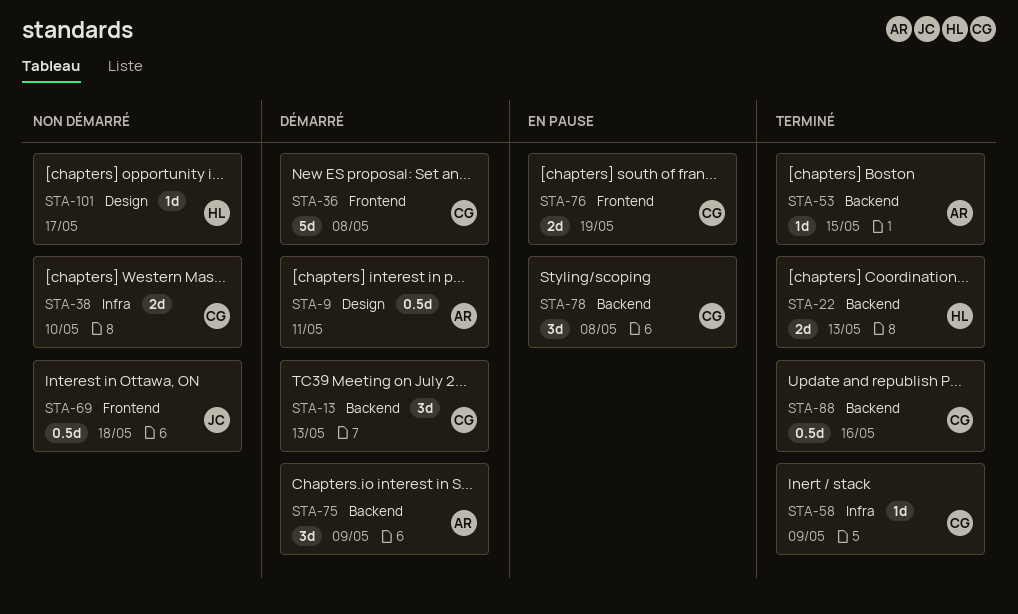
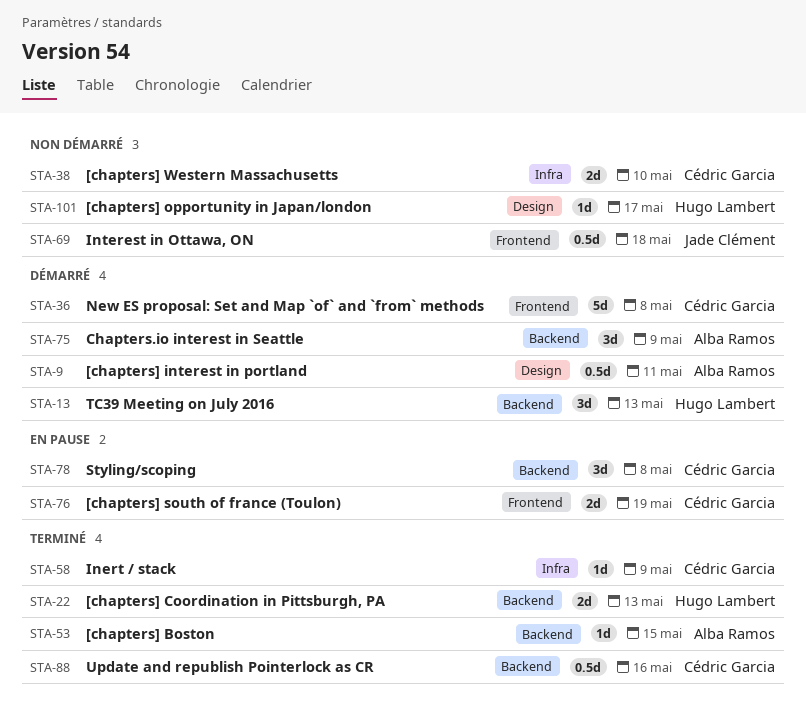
STA-13, owner: Cédric Garcia -> Hugo Lambert

